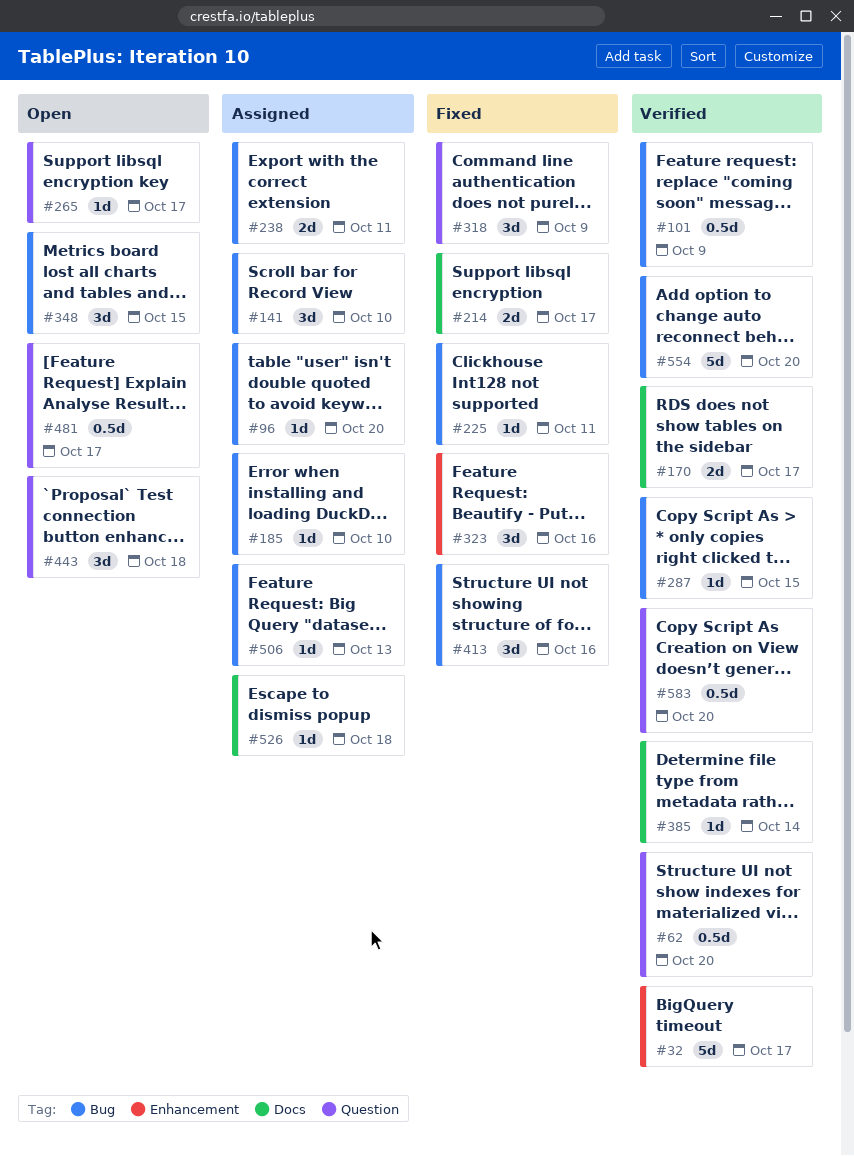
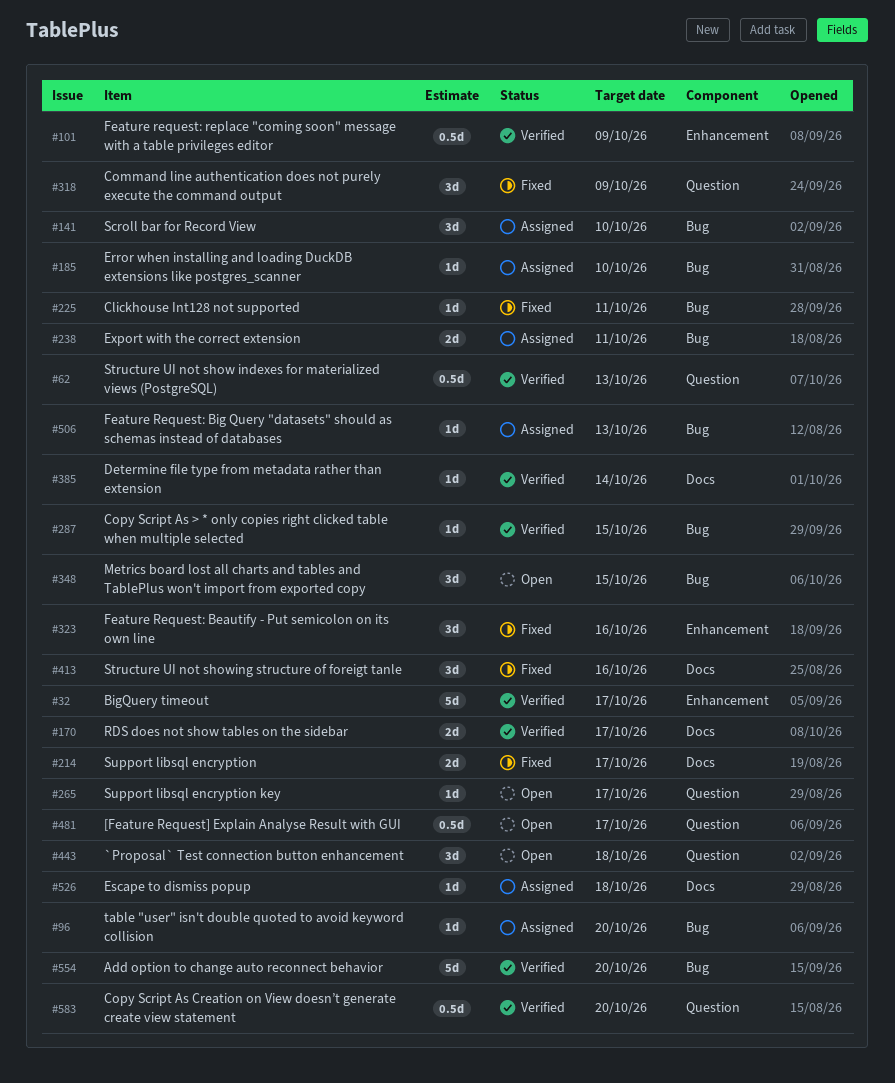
#62, due: Oct 20 -> Oct 13
#101, label: Bug -> Enhancement
#413, label: Bug -> Docs

